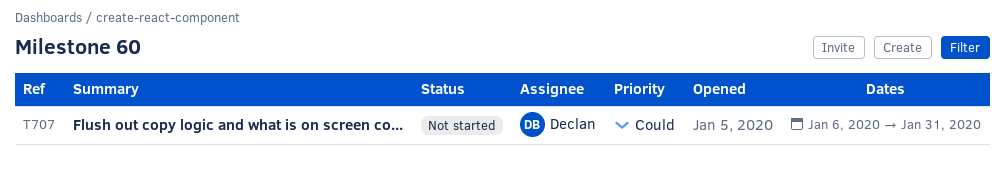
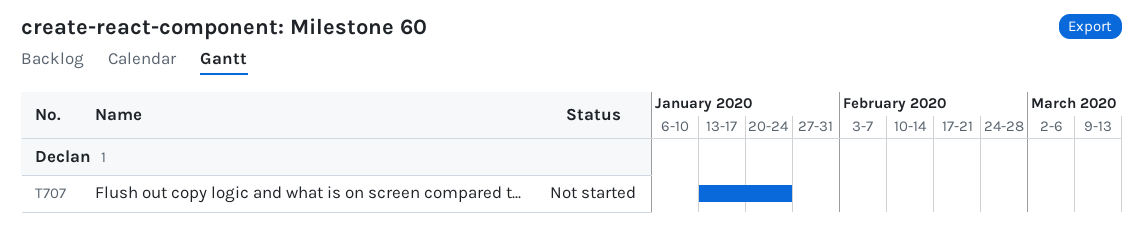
T707, start: Jan 6 -> Jan 13
T707, due: Jan 31 -> Jan 24

